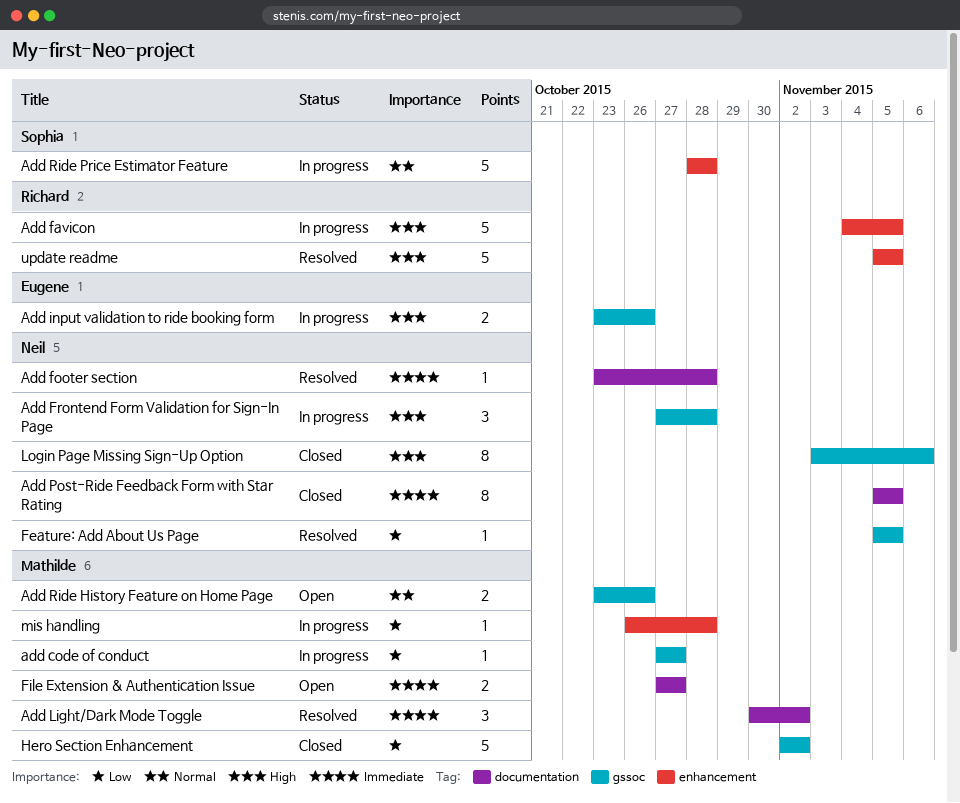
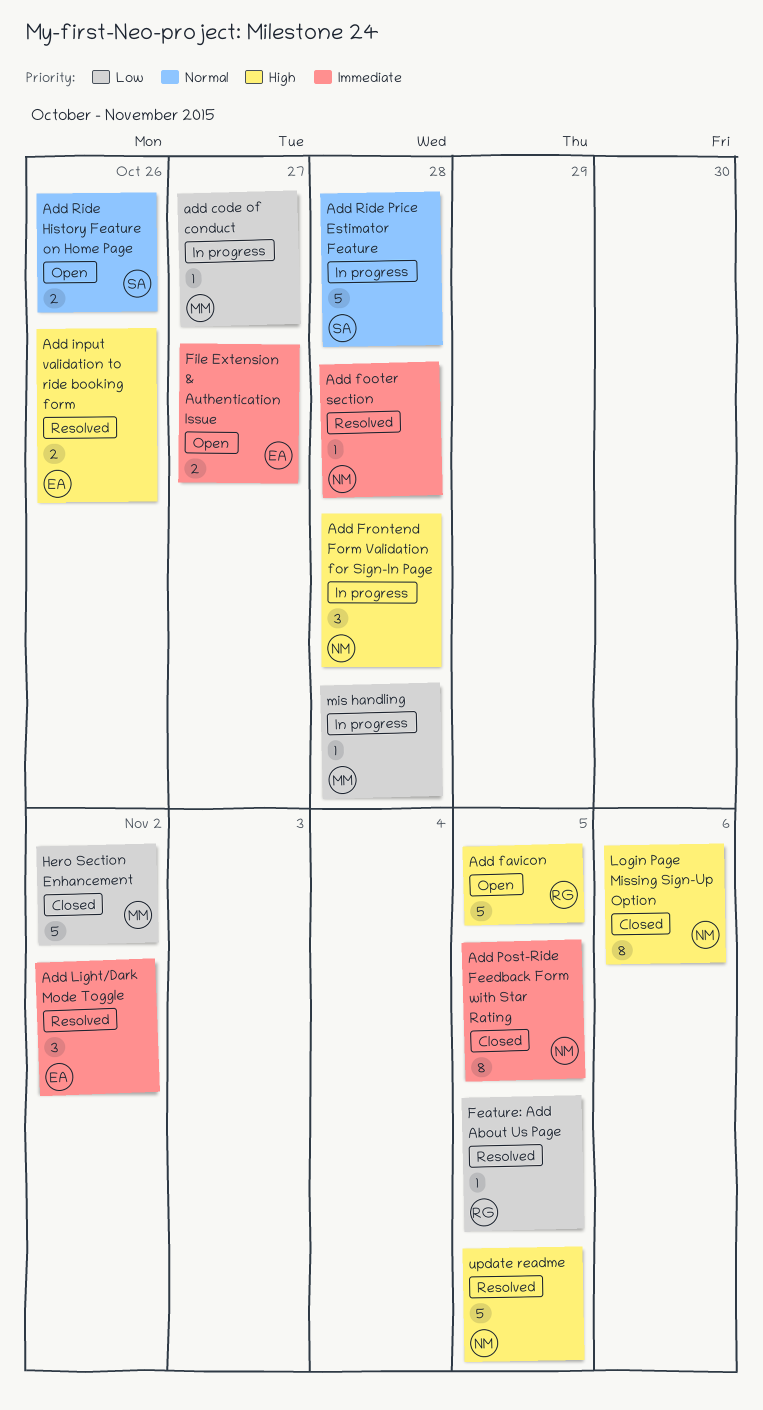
Add favicon, status: In progress -> Open
Add input validation to ride booking form, status: In progress -> Resolved
Add Light/Dark Mode Toggle, owner: Mathilde -> Eugene
Add Ride History Feature on Home Page, owner: Mathilde -> Sophia
Feature: Add About Us Page, owner: Neil -> Richard
File Extension & Authentication Issue, owner: Mathilde -> Eugene
update readme, owner: Richard -> Neil

